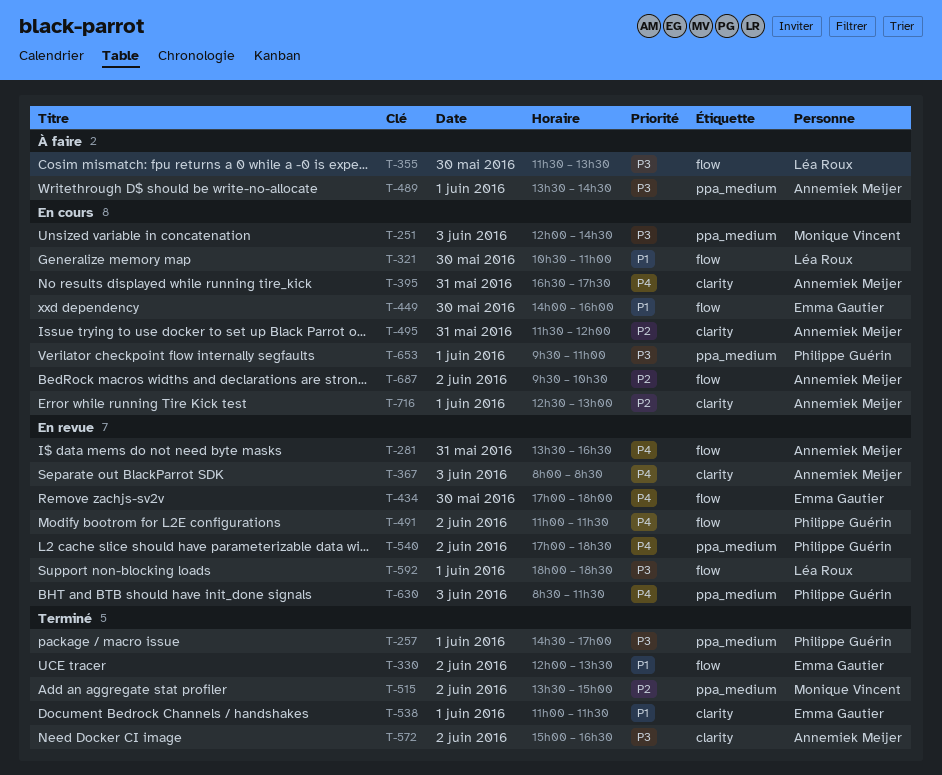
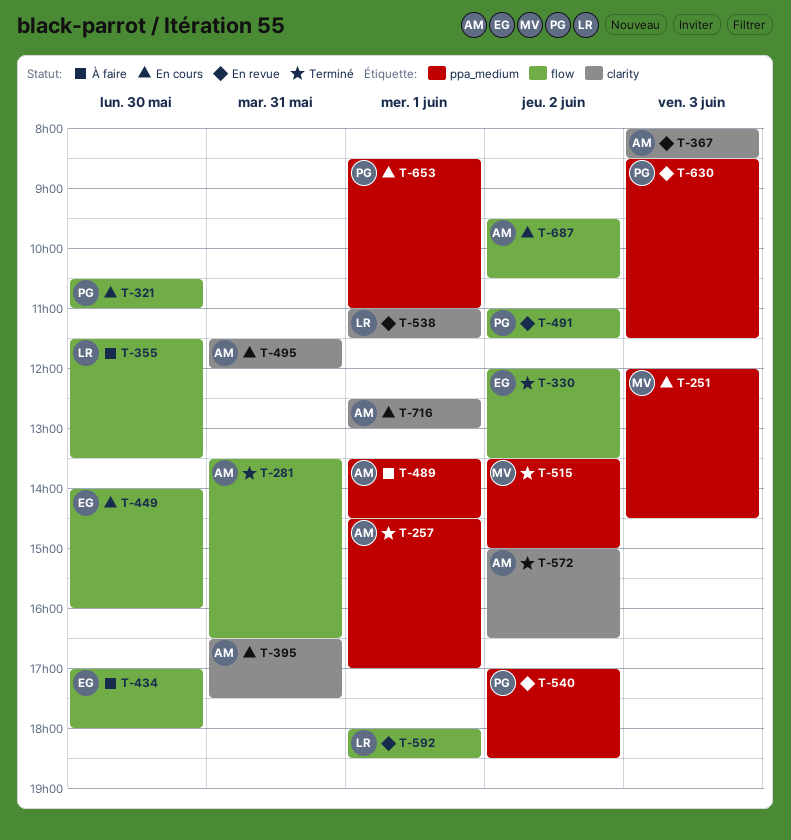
T-257, owner: Philippe Guérin -> Annemiek Meijer
T-281, status: En revue -> Terminé
T-321, owner: Léa Roux -> Philippe Guérin
T-434, status: En revue -> À faire
T-538, status: Terminé -> En revue
T-538, owner: Emma Gautier -> Léa Roux
T-653, begins: 09:30 -> 08:30

